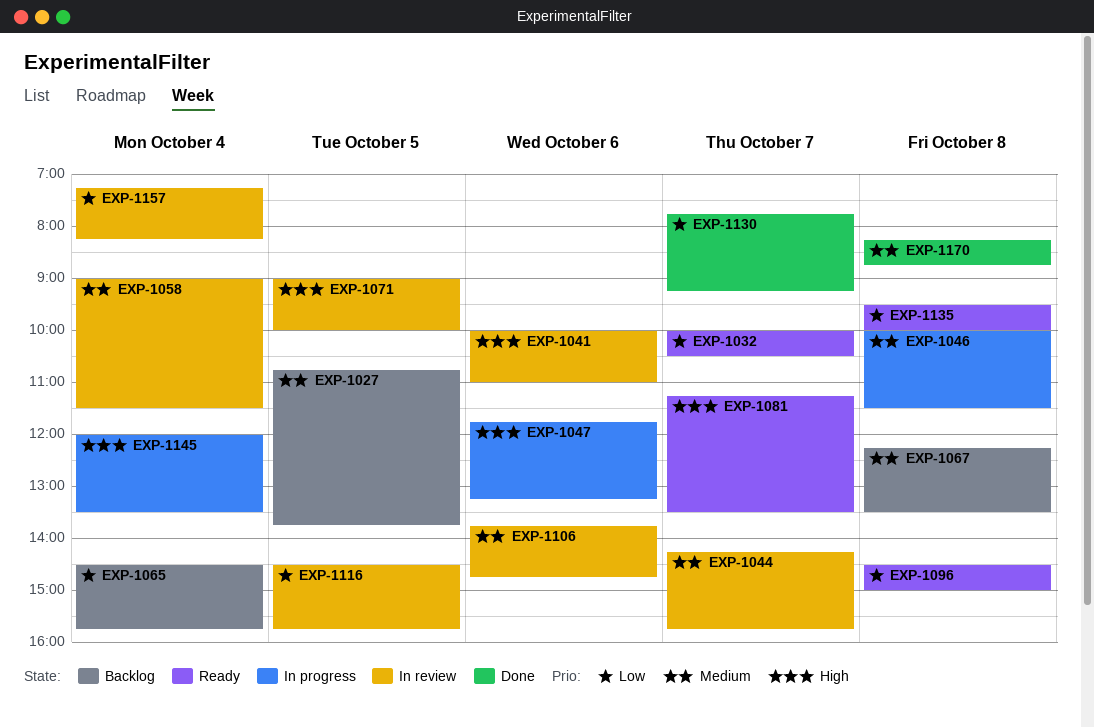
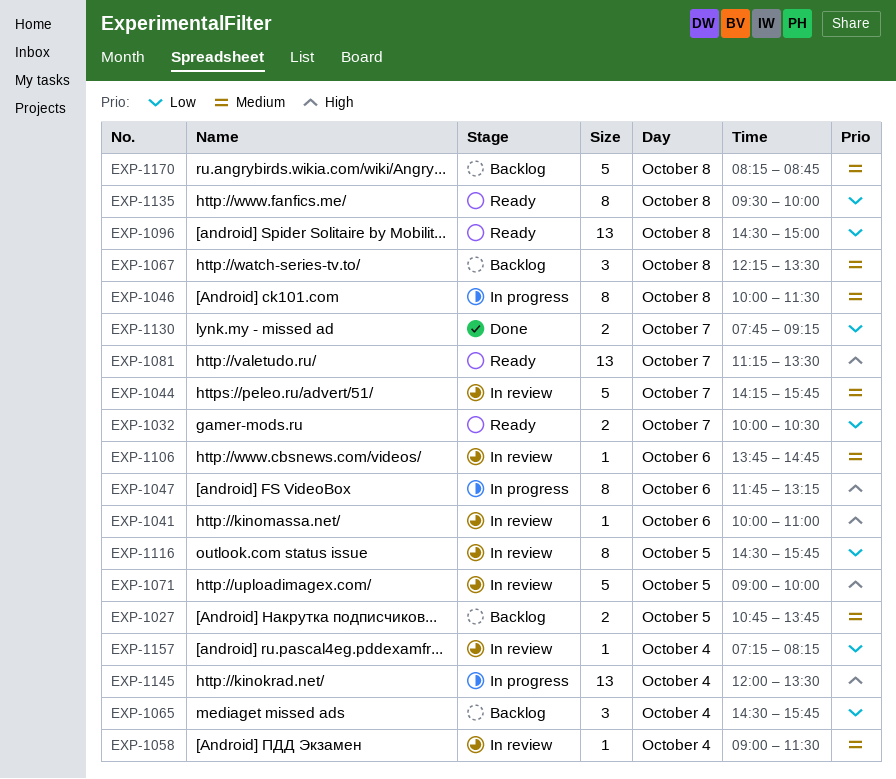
EXP-1170, status: Done -> Backlog

